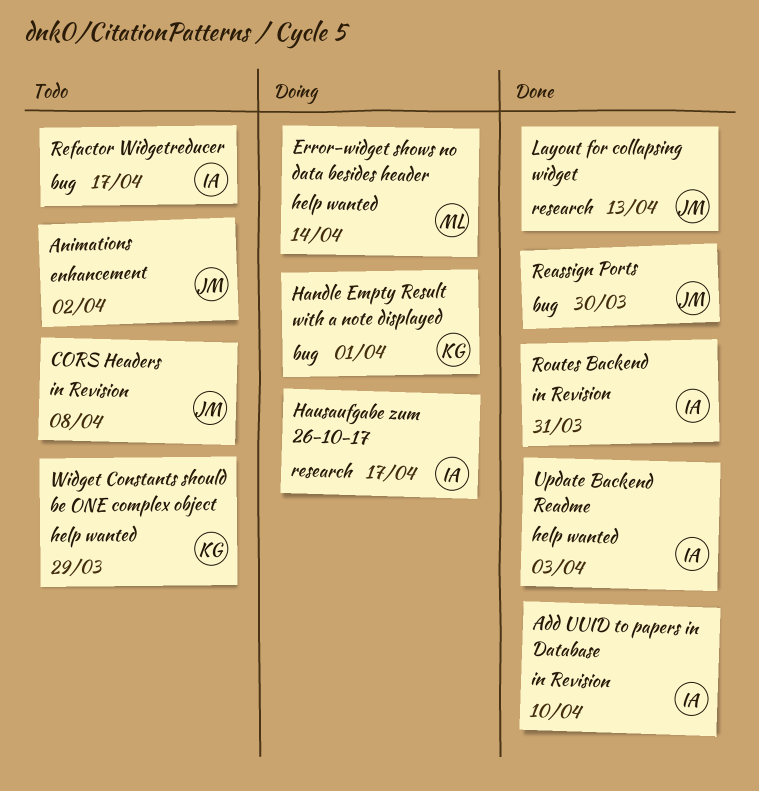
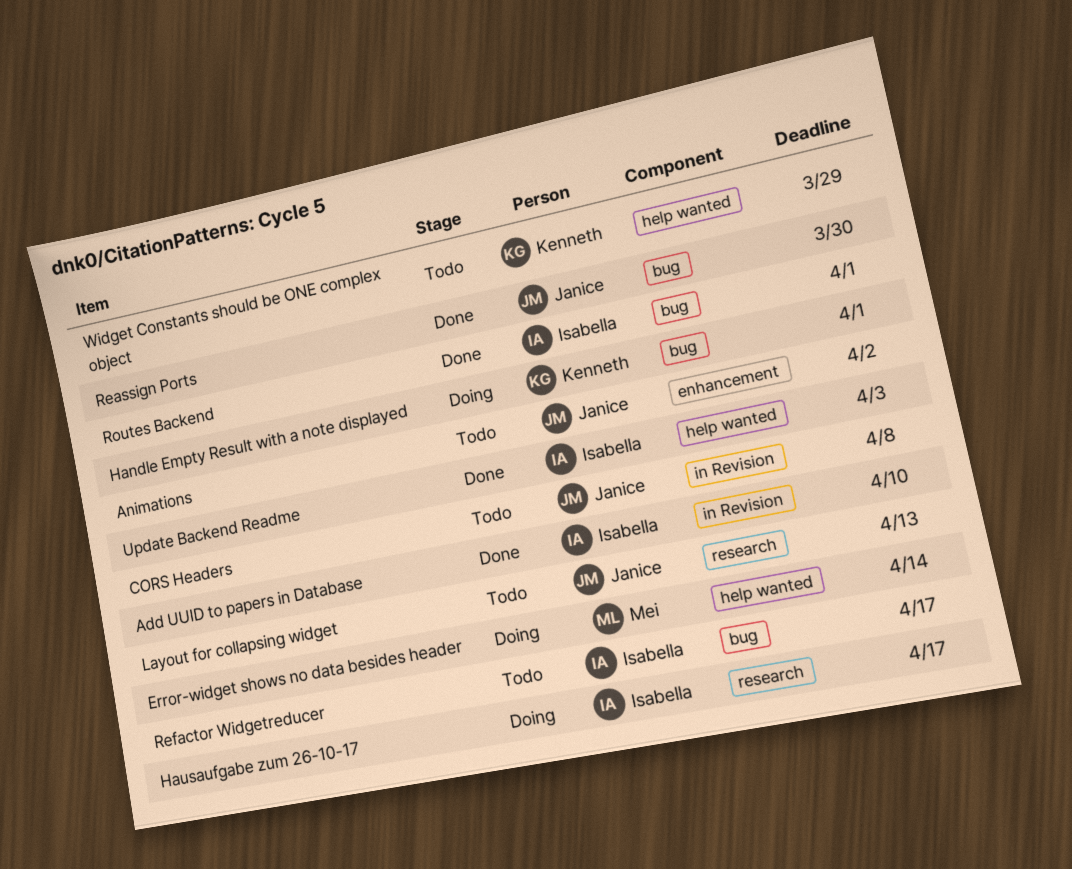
Layout for collapsing widget, status: Done -> Todo
Routes Backend, label: in Revision -> bug
Routes Backend, due: Mar 31 -> Apr 1

